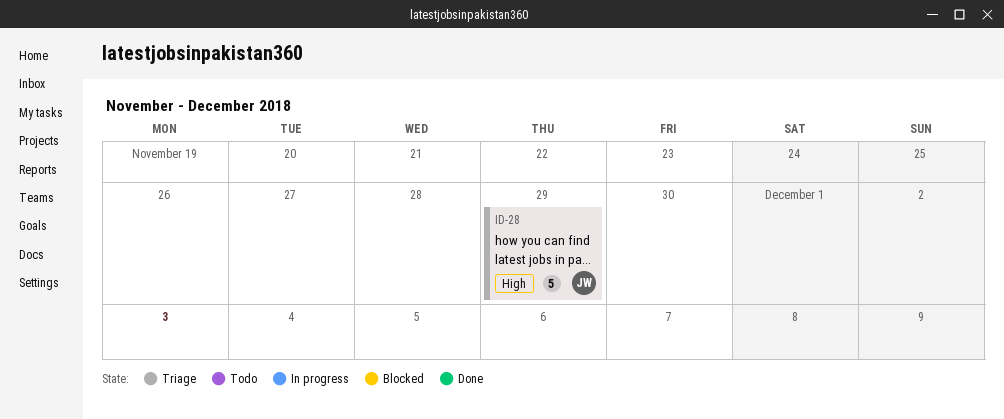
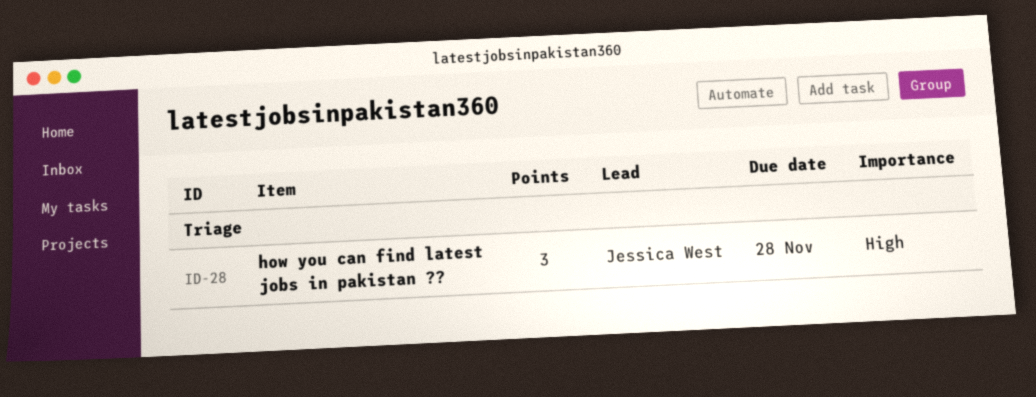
ID-28, estimate: 5 -> 3
ID-28, due: Nov 29 -> Nov 28

